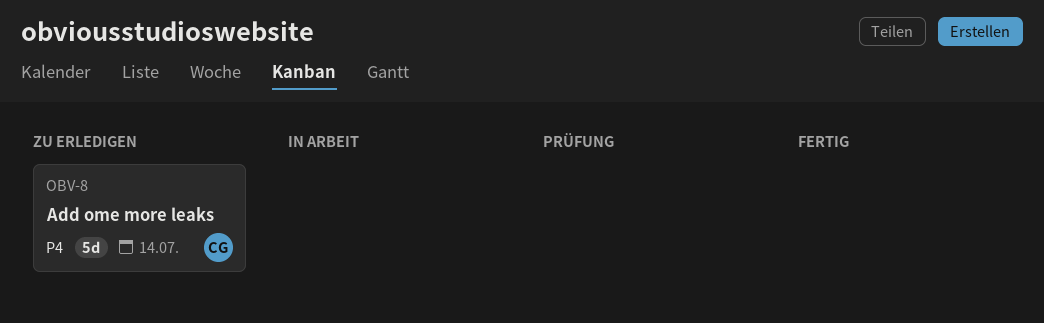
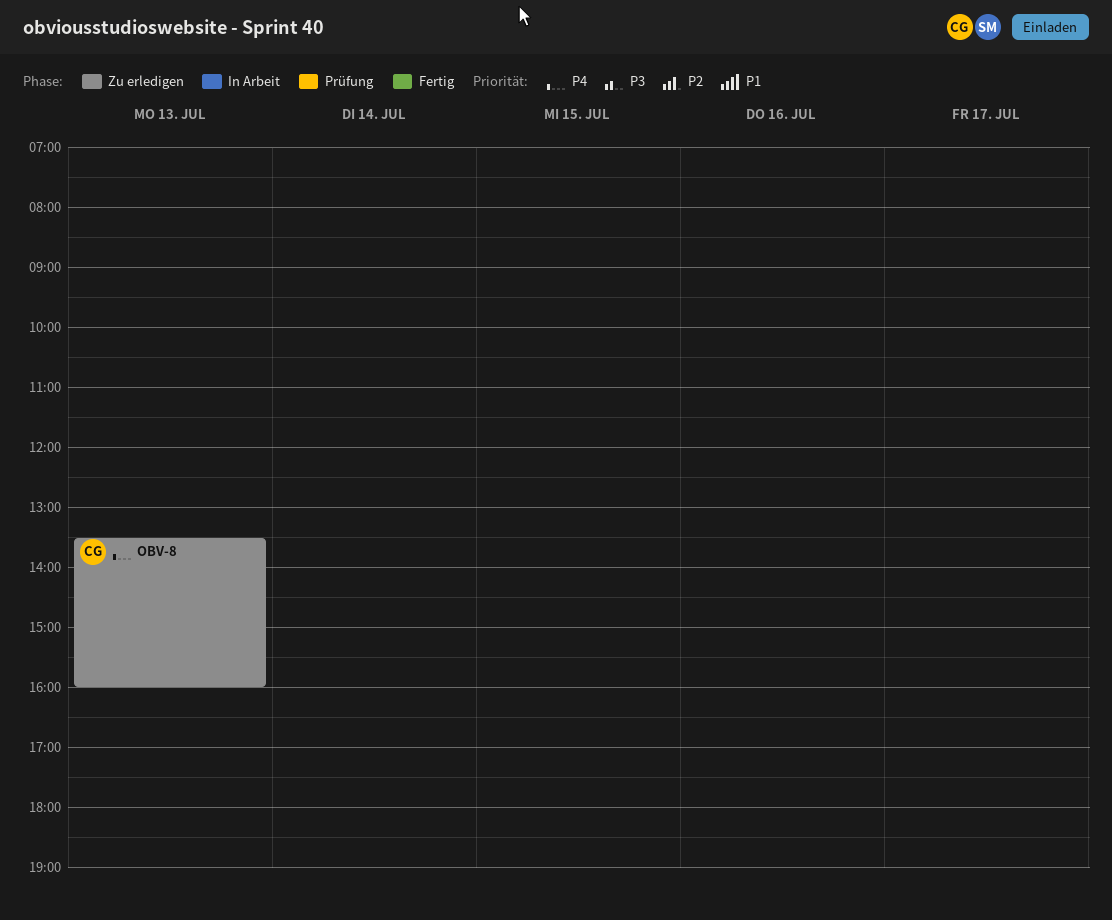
OBV-8, day: Jul 14 -> Jul 13

